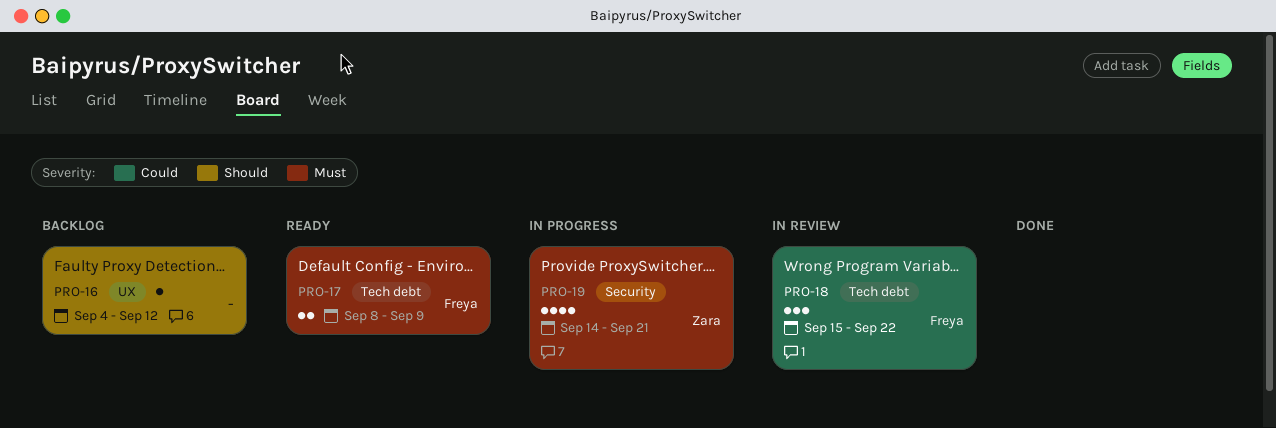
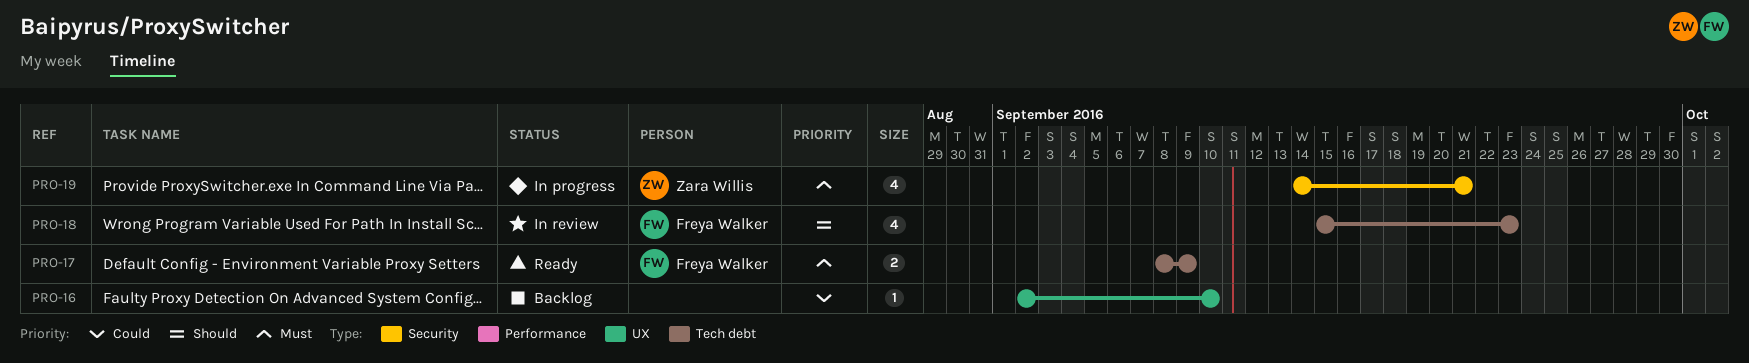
PRO-16, priority: Should -> Could
PRO-16, start: Sep 4 -> Sep 2
PRO-16, due: Sep 12 -> Sep 10
PRO-18, priority: Could -> Should
PRO-18, estimate: 3 -> 4
PRO-18, due: Sep 22 -> Sep 23

